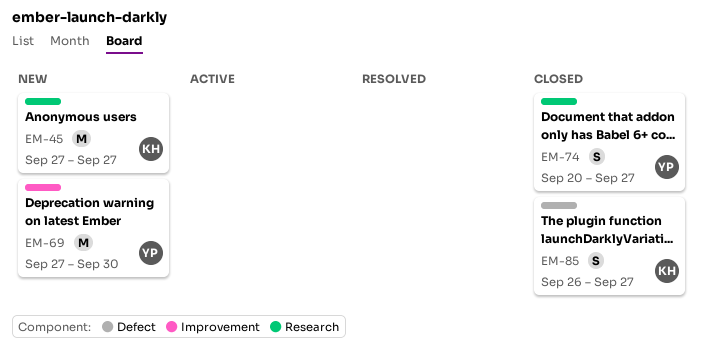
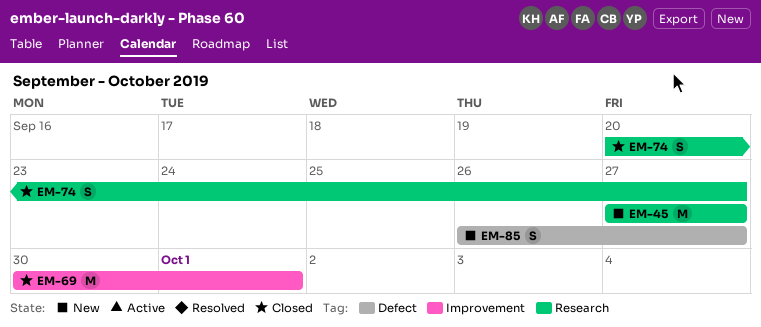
EM-69, status: New -> Closed
EM-69, start: Sep 27 -> Sep 30
EM-69, due: Sep 30 -> Oct 1
EM-85, status: Closed -> New

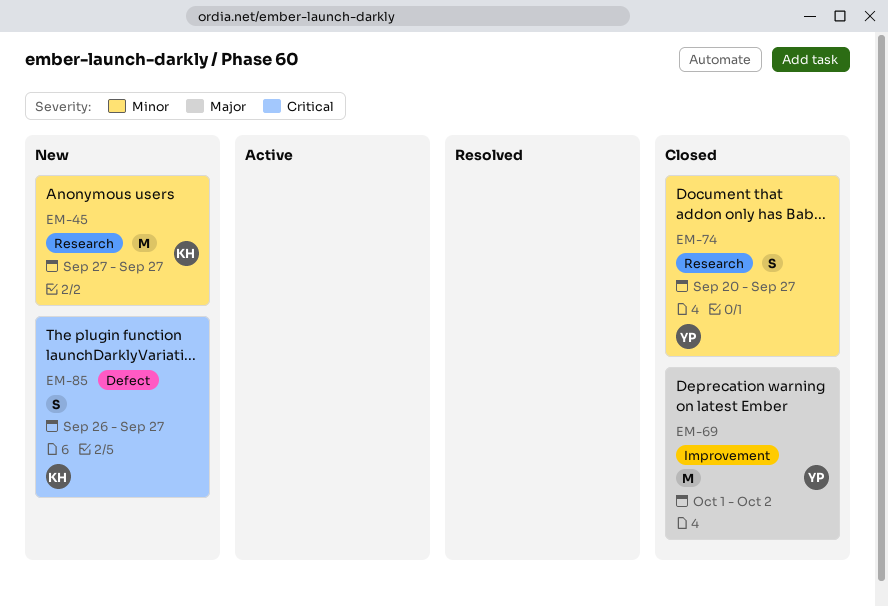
EM-69, start: Sep 30 -> Oct 1
EM-69, due: Oct 1 -> Oct 2

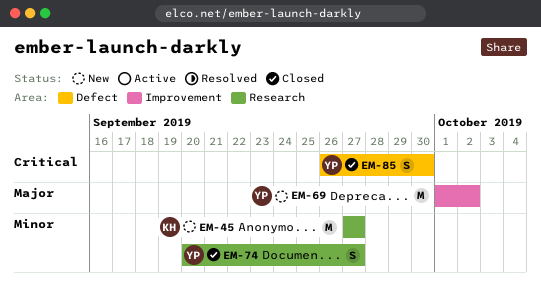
EM-69, status: Closed -> New
EM-85, status: New -> Closed
EM-85, owner: KH -> YP
EM-85, due: Sep 27 -> Sep 30

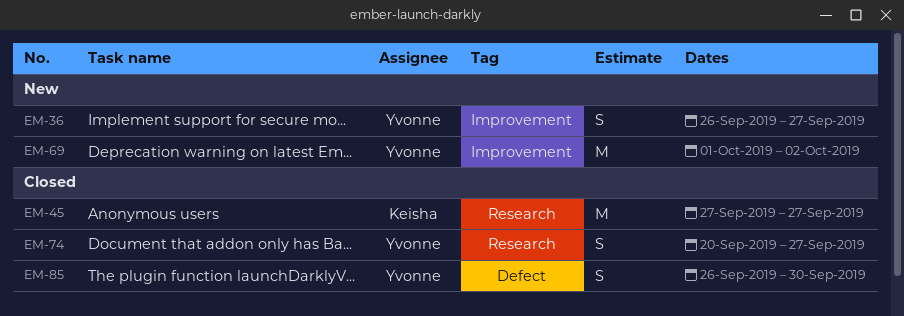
EM-36: none -> present
EM-45, status: New -> Closed

